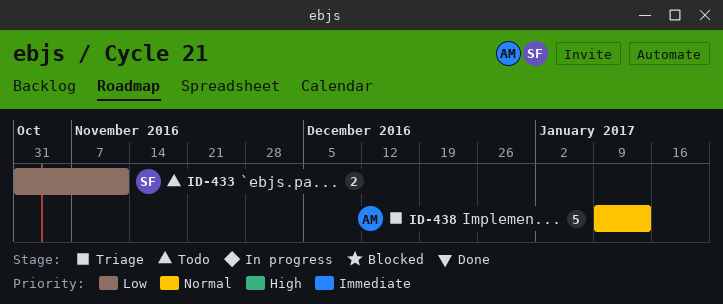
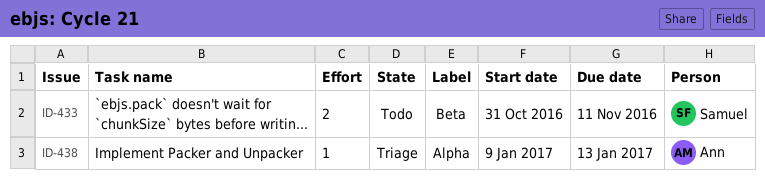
ID-438, estimate: 5 -> 1

